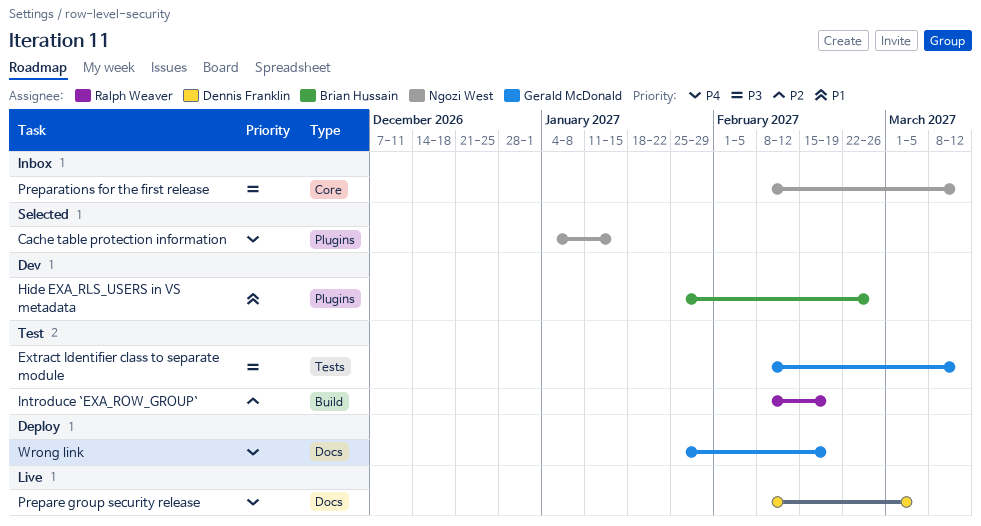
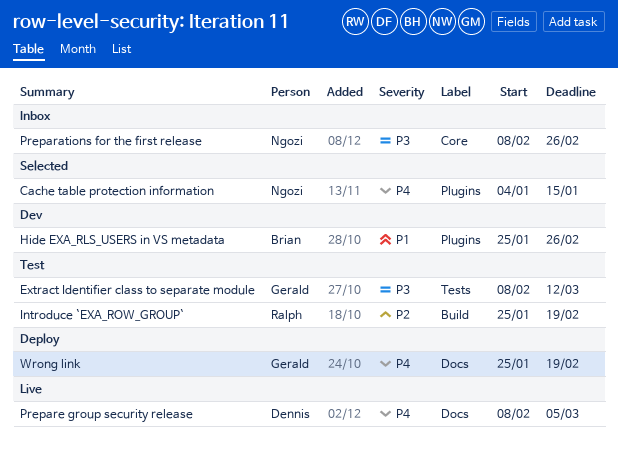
Introduce `EXA_ROW_GROUP`, start: Feb 8 -> Jan 25
Preparations for the first release, due: Mar 12 -> Feb 26

